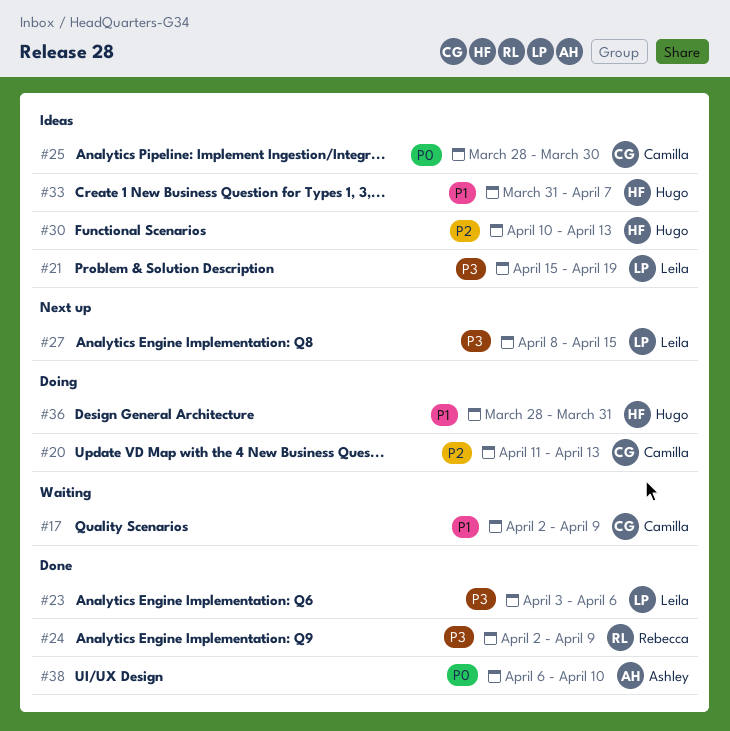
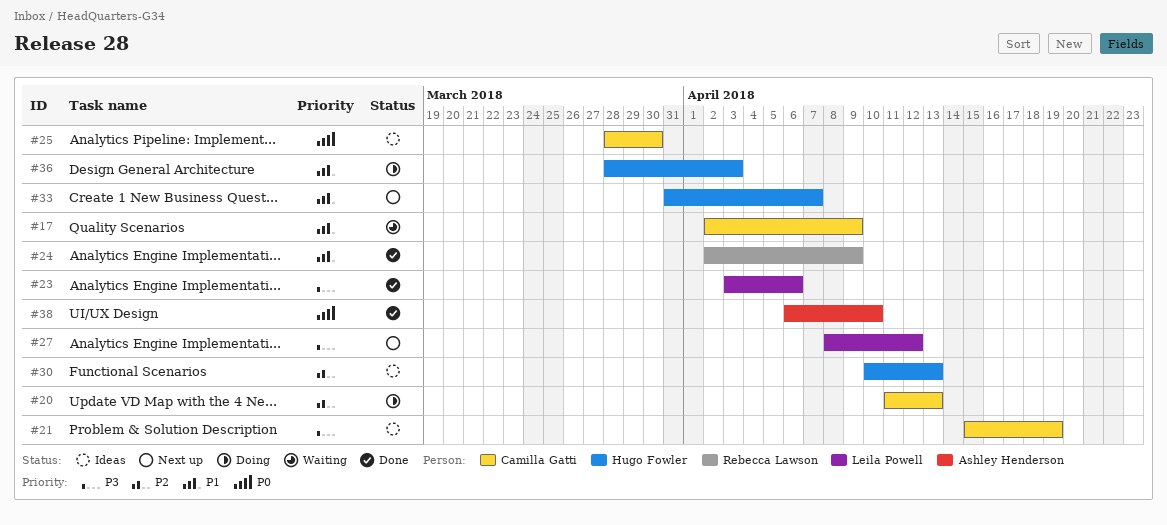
#21, owner: Leila Powell -> Camilla Gatti
#24, priority: P3 -> P1
#27, due: Apr 15 -> Apr 12
#33, status: Ideas -> Next up
#36, due: Mar 31 -> Apr 3

